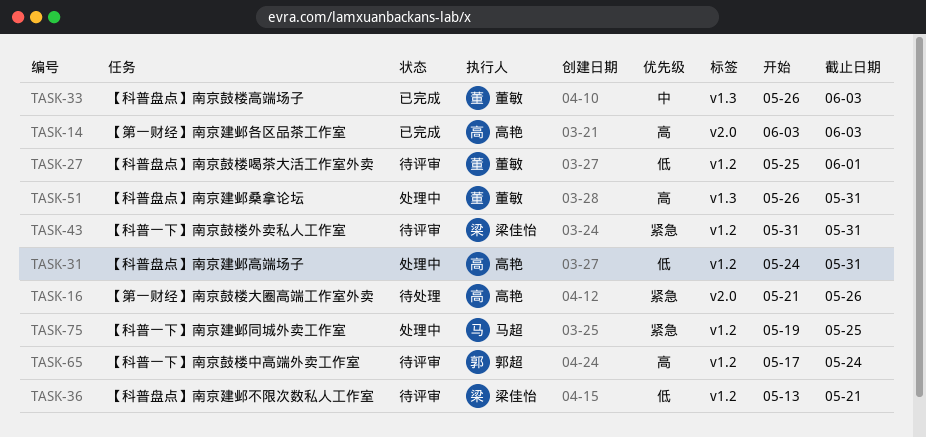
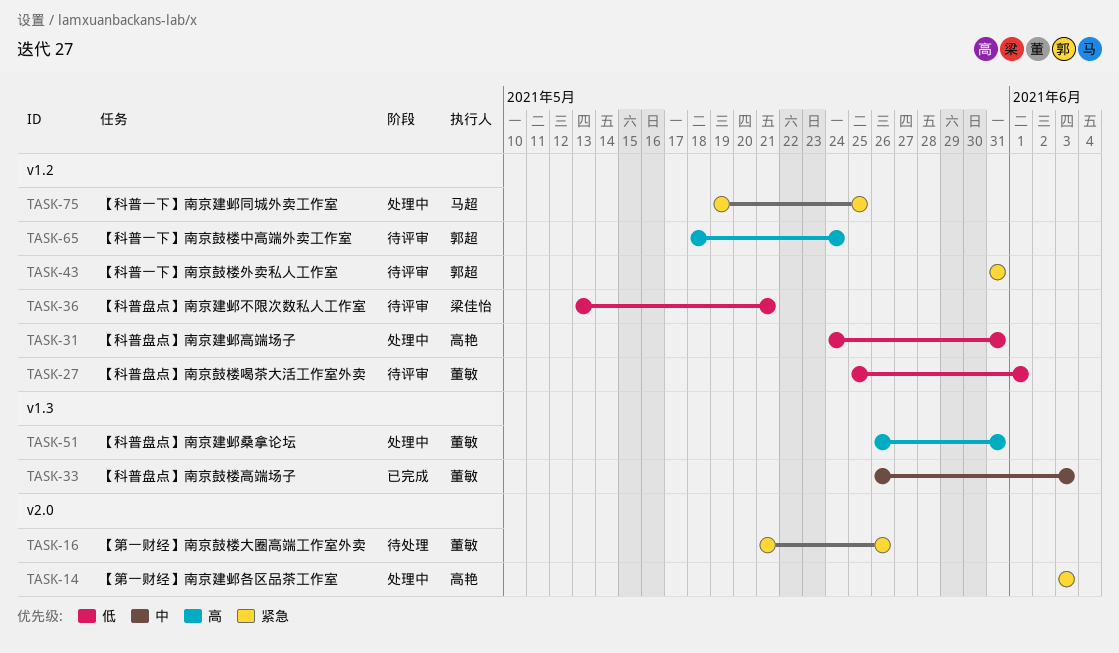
TASK-14, status: 已完成 -> 处理中
TASK-14, priority: 高 -> 紧急
TASK-16, owner: 高艳 -> 董敏
TASK-43, owner: 梁佳怡 -> 郭超
TASK-65, start: May 17 -> May 18

